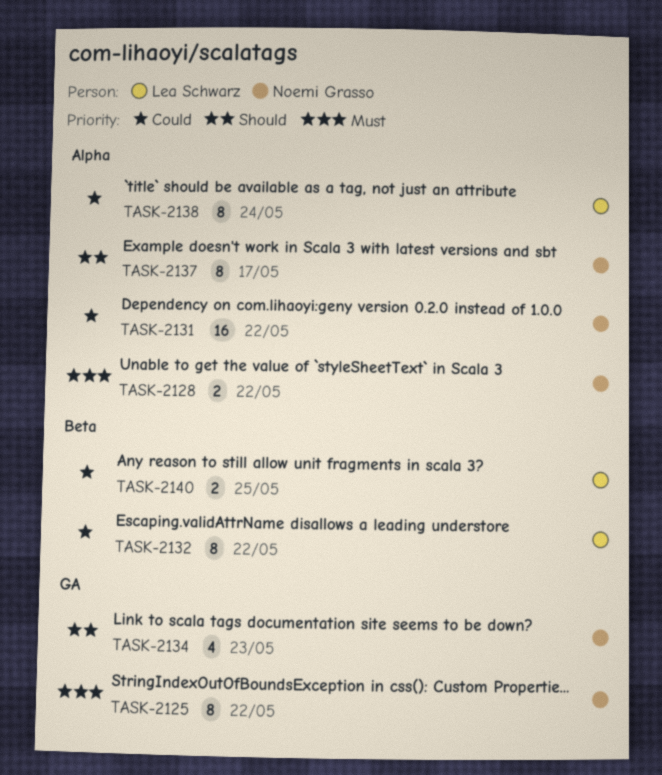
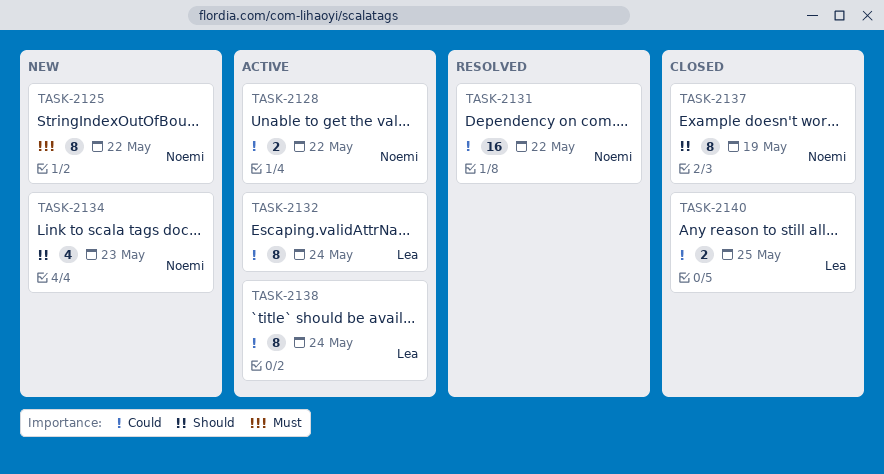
TASK-2128, priority: Must -> Could
TASK-2132, due: May 22 -> May 24
TASK-2137, due: May 17 -> May 19

